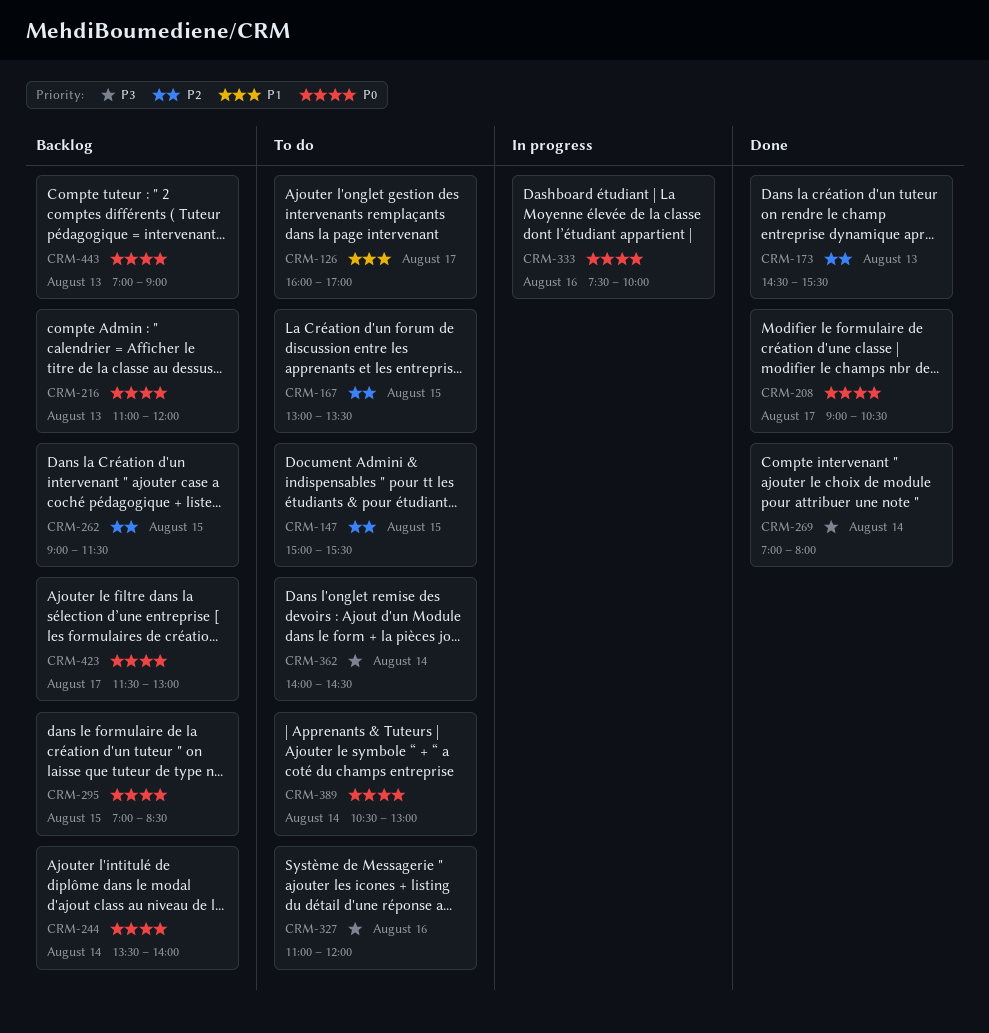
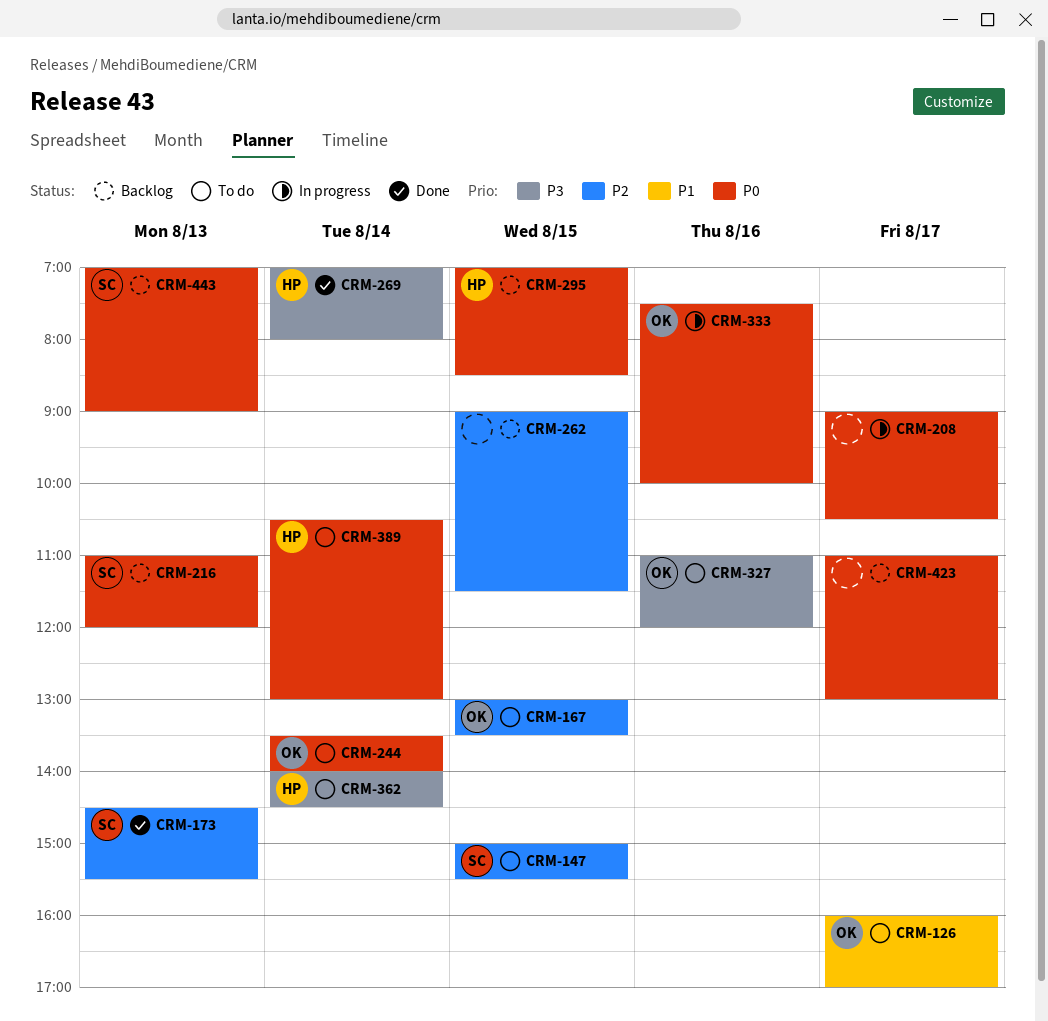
CRM-208, status: Done -> In progress
CRM-244, status: Backlog -> To do
CRM-423, begins: 11:30 -> 11:00

